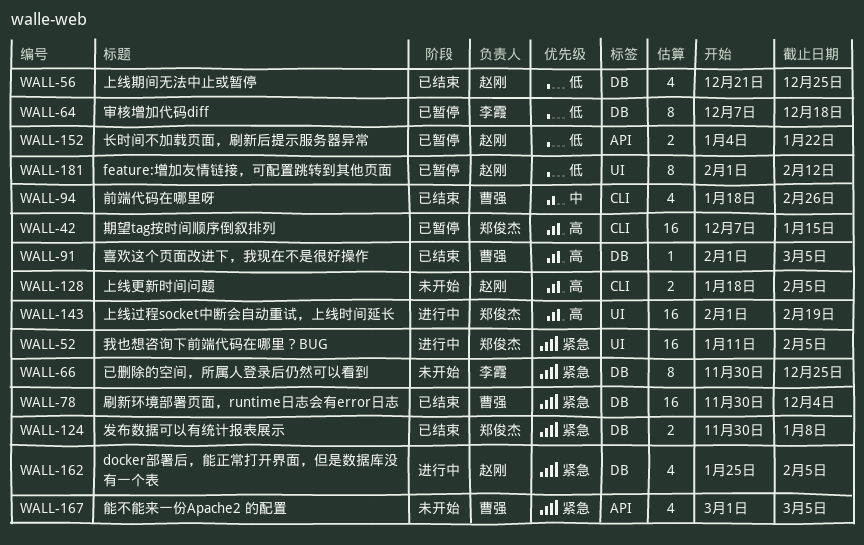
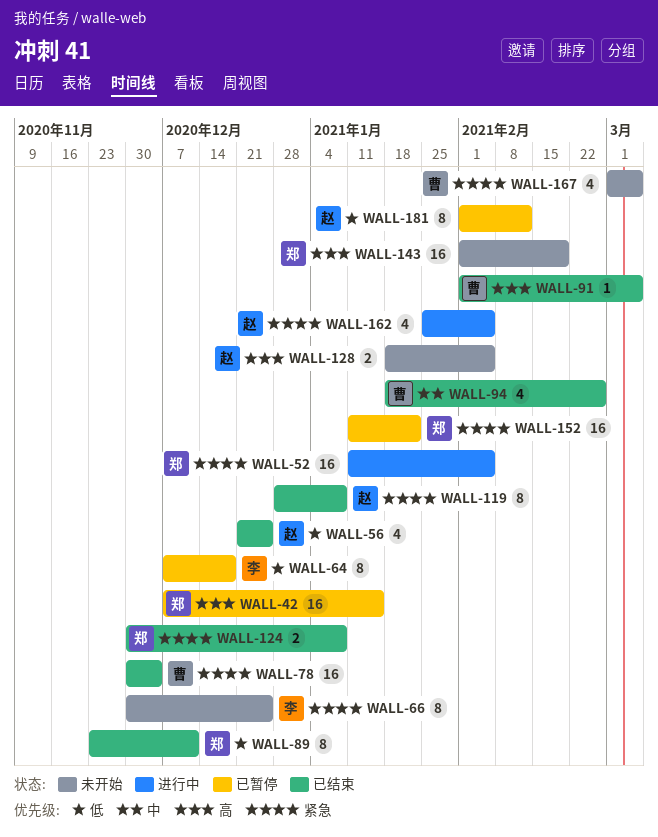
WALL-89: none -> present
WALL-119: none -> present
WALL-143, status: 进行中 -> 未开始
WALL-152, owner: 赵刚 -> 郑俊杰
WALL-152, priority: 低 -> 紧急
WALL-152, estimate: 2 -> 16
WALL-152, start: Jan 4 -> Jan 11

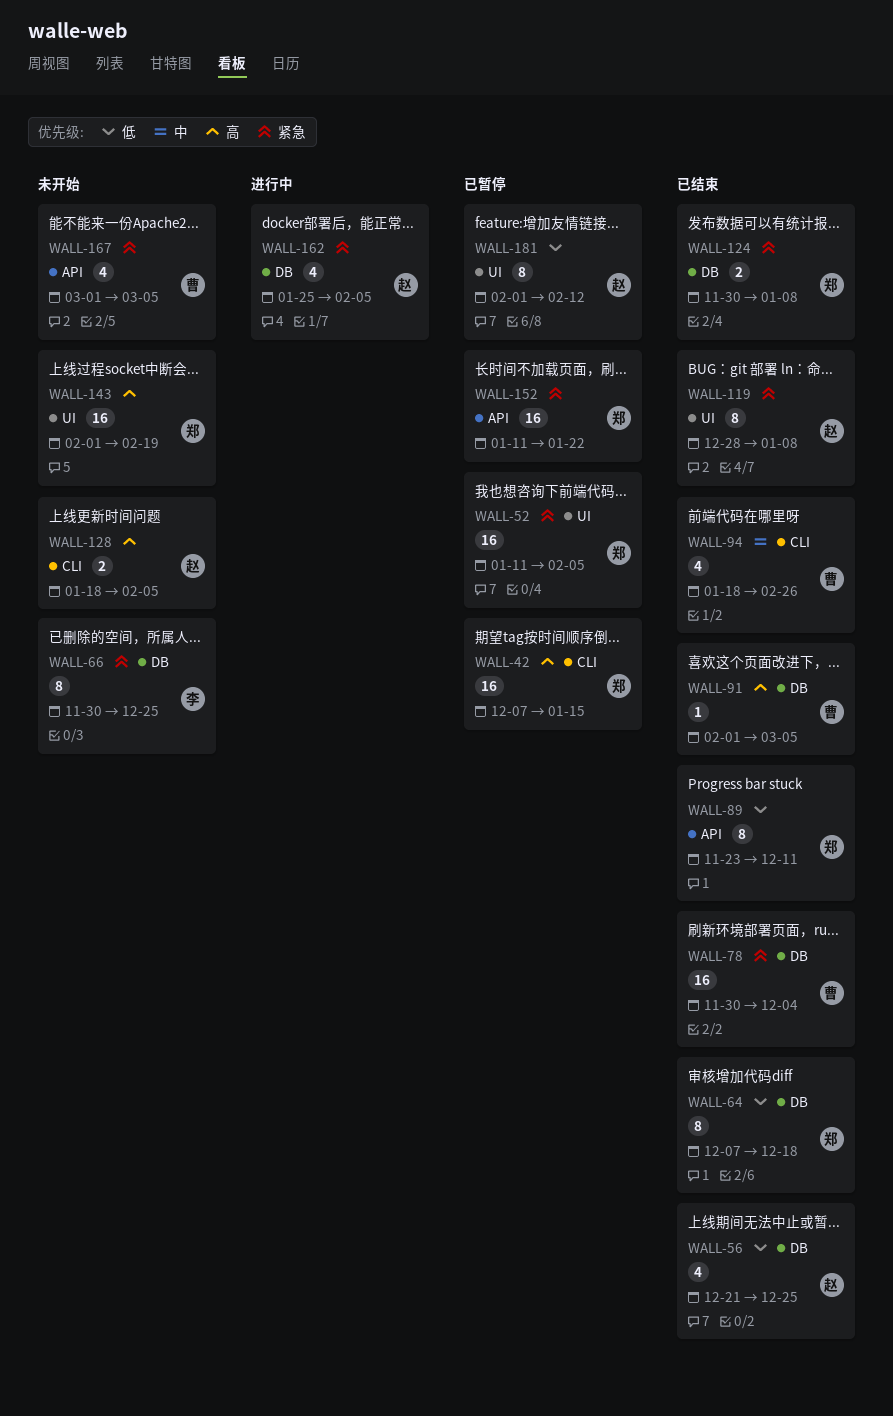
WALL-52, status: 进行中 -> 已暂停
WALL-64, status: 已暂停 -> 已结束
WALL-64, owner: 李 -> 郑

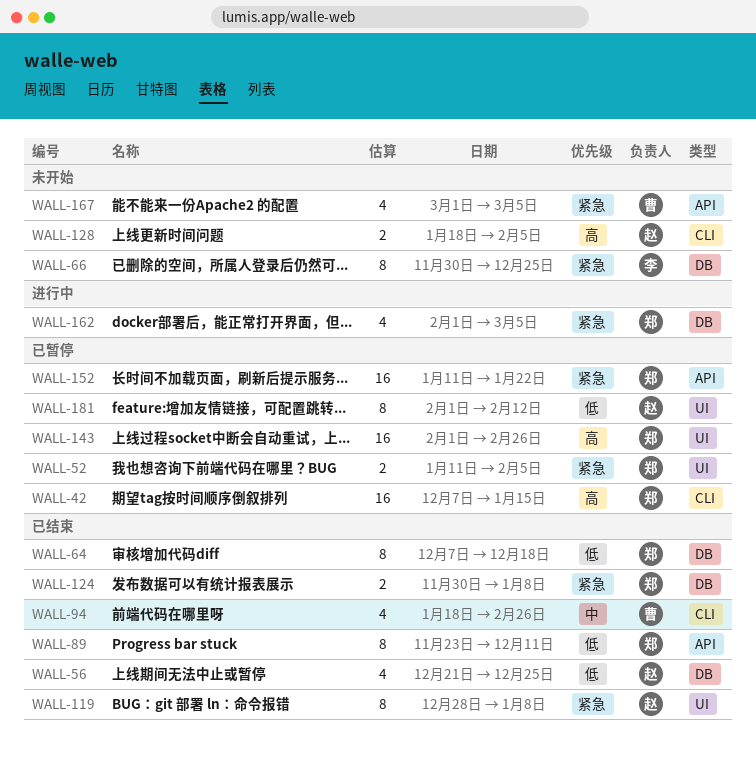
WALL-52, estimate: 16 -> 2
WALL-78: present -> none
WALL-91: present -> none
WALL-143, status: 未开始 -> 已暂停
WALL-143, due: Feb 19 -> Feb 26
WALL-162, owner: 赵 -> 郑
WALL-162, start: Jan 25 -> Feb 1
WALL-162, due: Feb 5 -> Mar 5

